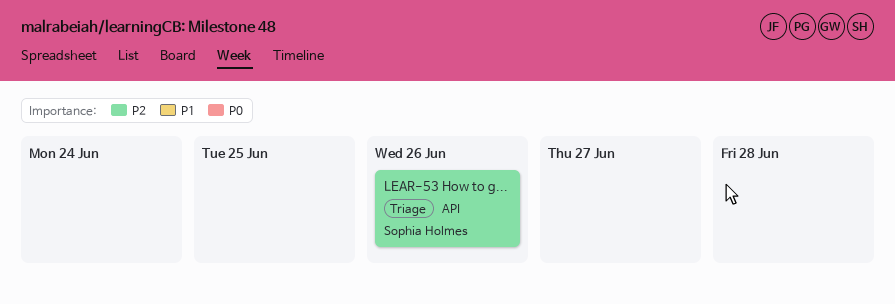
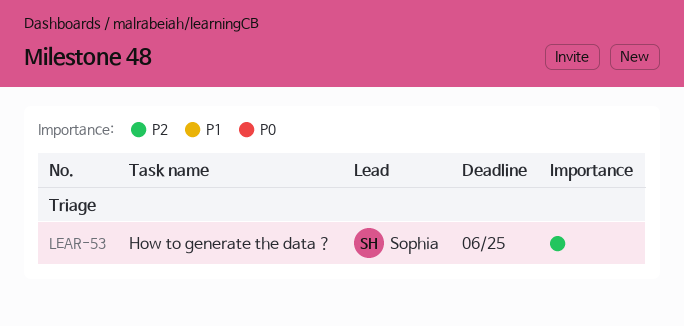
LEAR-53, due: Jun 26 -> Jun 25

